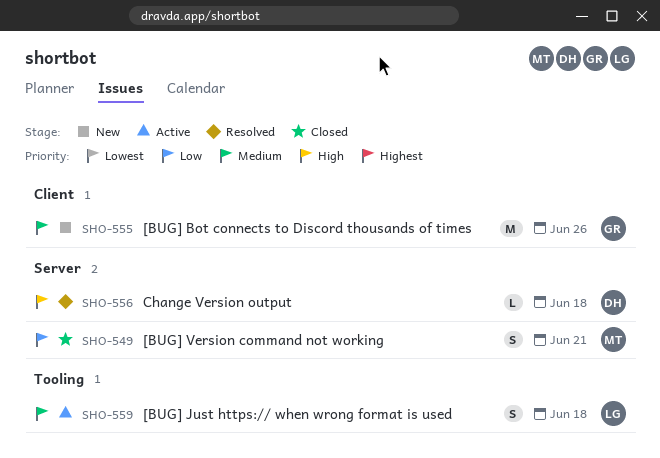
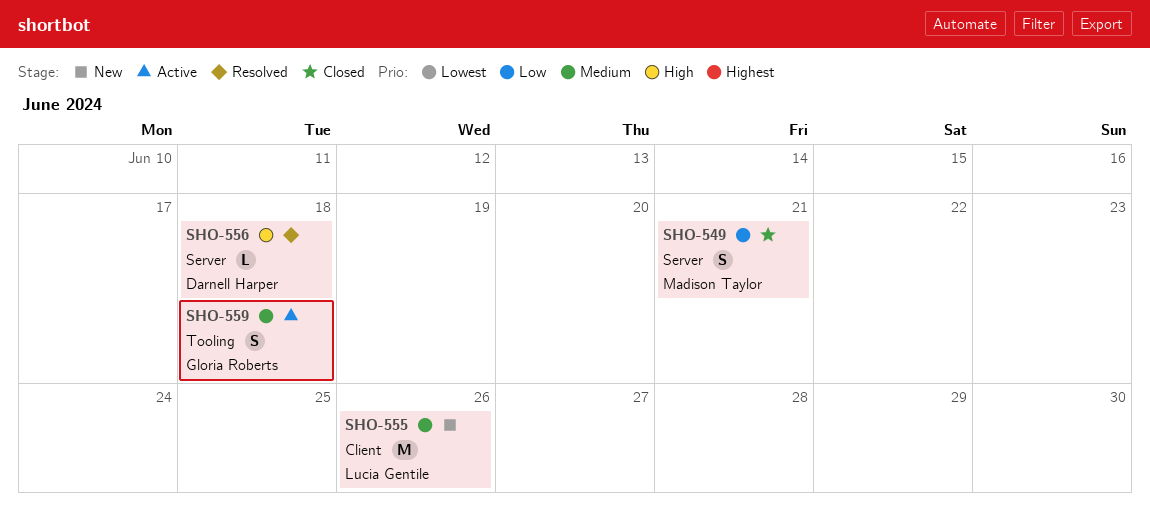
SHO-555, owner: Gloria Roberts -> Lucia Gentile
SHO-559, owner: Lucia Gentile -> Gloria Roberts

